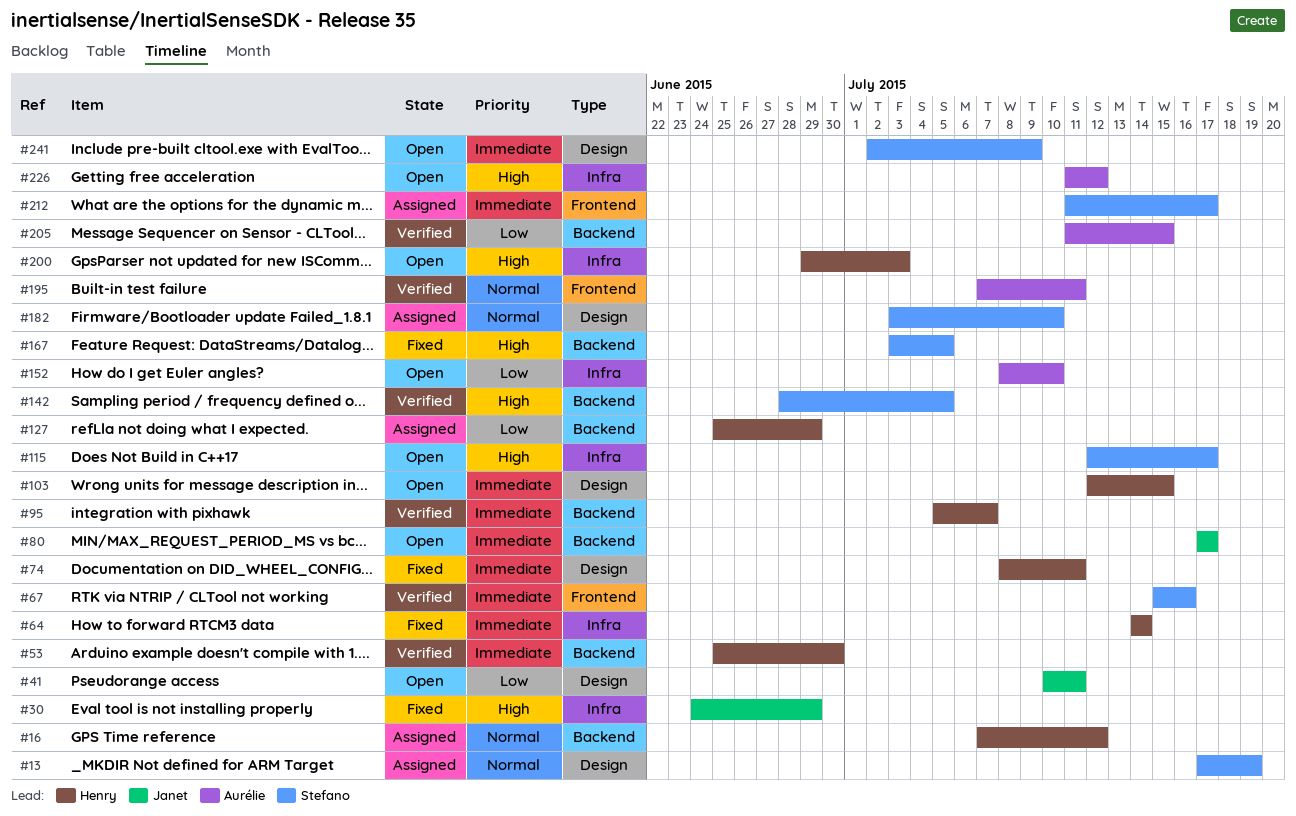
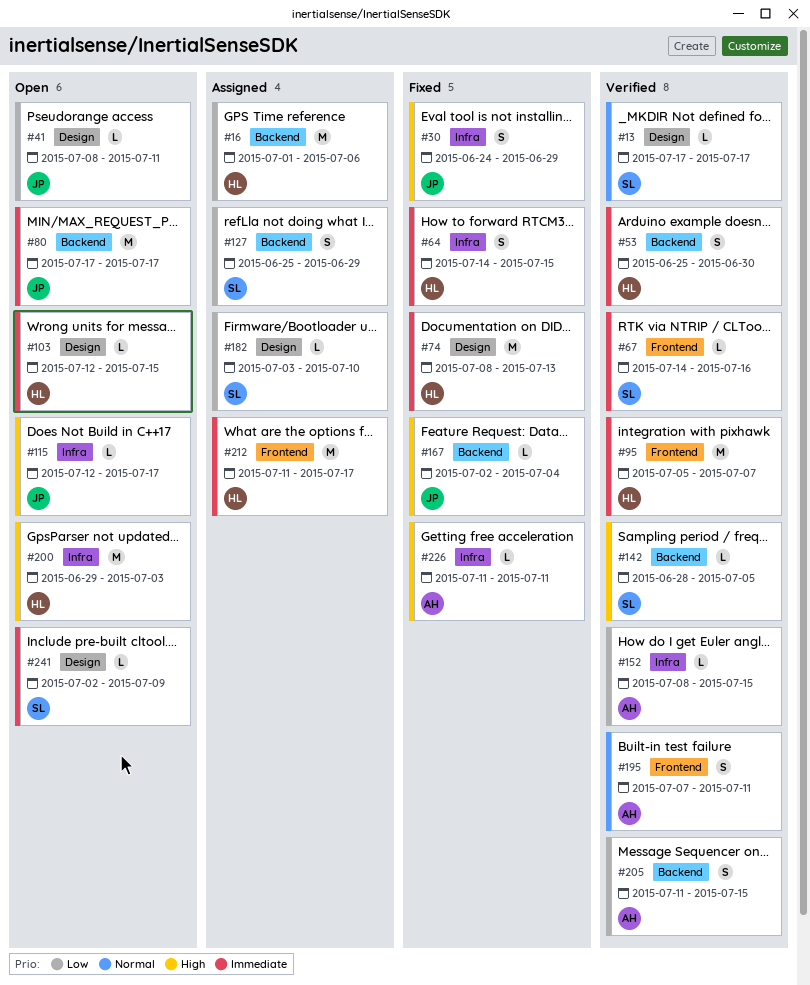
#13, status: Assigned -> Verified
#13, due: Jul 19 -> Jul 17
#16, priority: Normal -> Low
#16, start: Jul 7 -> Jul 1
#16, due: Jul 12 -> Jul 6
#41, start: Jul 10 -> Jul 8
#64, due: Jul 14 -> Jul 15
#67, start: Jul 15 -> Jul 14
#74, due: Jul 11 -> Jul 13
#95, label: Backend -> Frontend
#115, owner: Stefano -> Janet
#127, owner: Henry -> Stefano
#152, status: Open -> Verified
#152, due: Jul 10 -> Jul 15
#167, owner: Stefano -> Janet
#167, start: Jul 3 -> Jul 2
#167, due: Jul 5 -> Jul 4
#182, priority: Normal -> Low
#212, owner: Stefano -> Henry
#226, status: Open -> Fixed
#226, due: Jul 12 -> Jul 11

